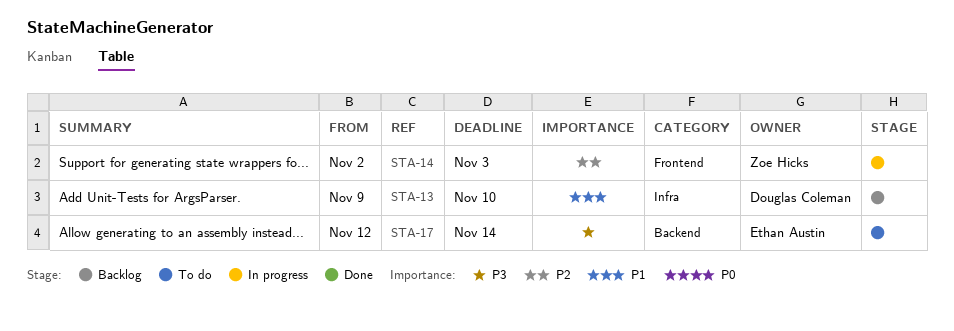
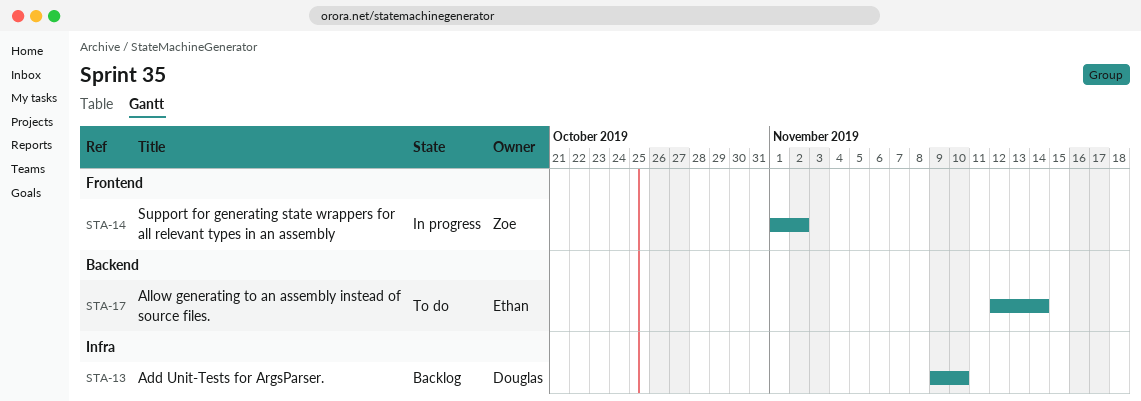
STA-14, start: Nov 2 -> Nov 1
STA-14, due: Nov 3 -> Nov 2

